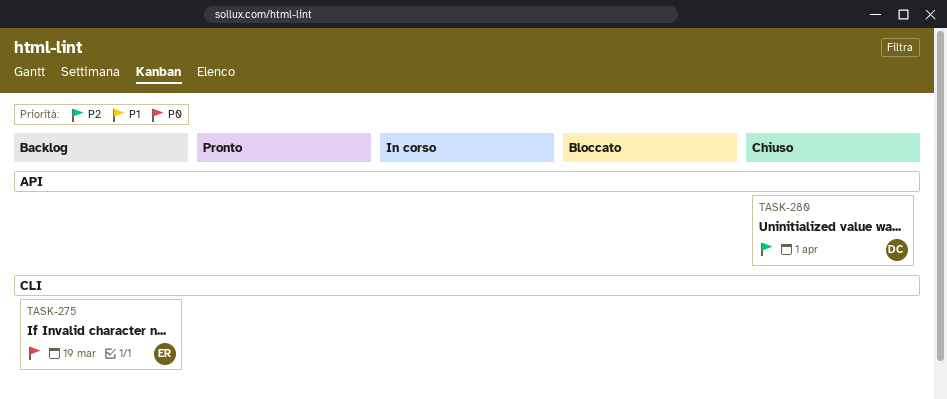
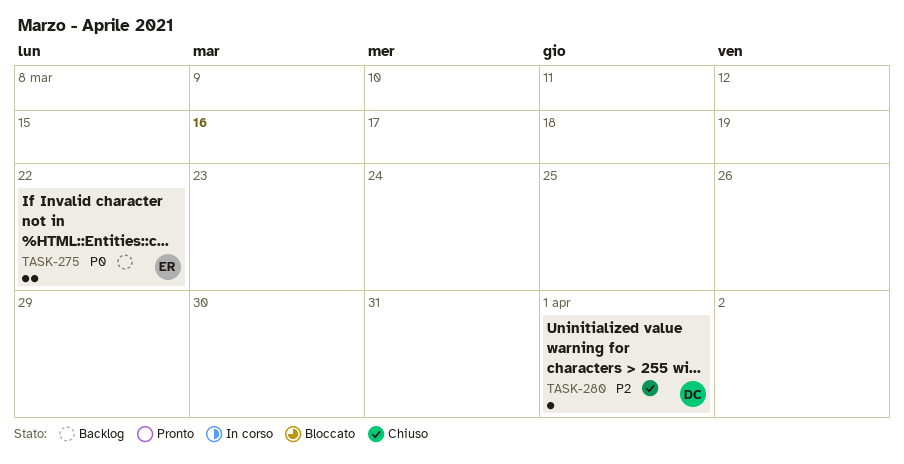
TASK-275, due: Mar 19 -> Mar 22

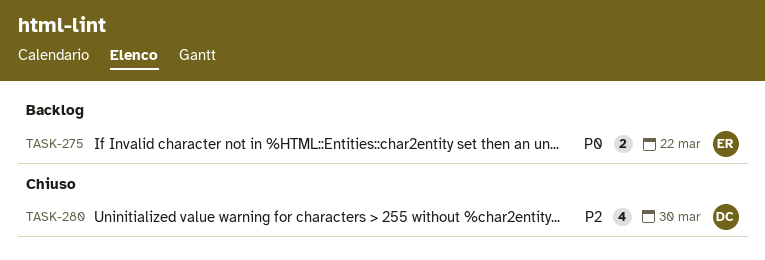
TASK-280, estimate: 1 -> 4
TASK-280, due: Apr 1 -> Mar 30

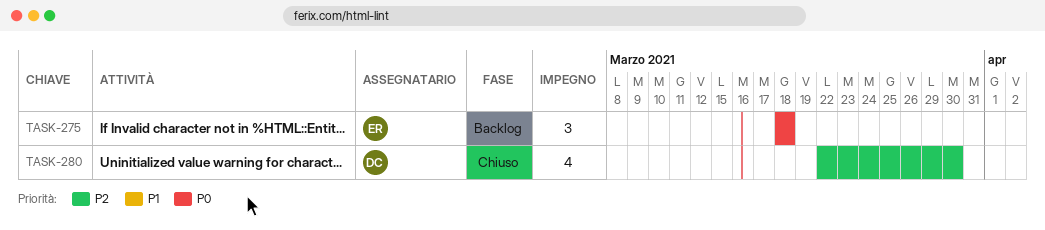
TASK-275, estimate: 2 -> 3
TASK-275, due: Mar 22 -> Mar 18

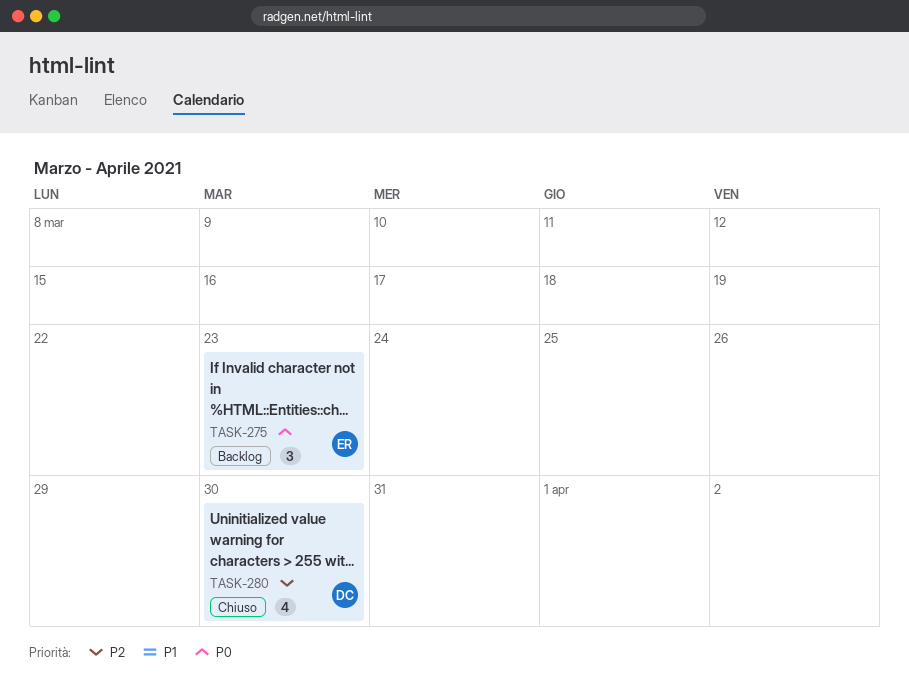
TASK-275, due: Mar 18 -> Mar 23

